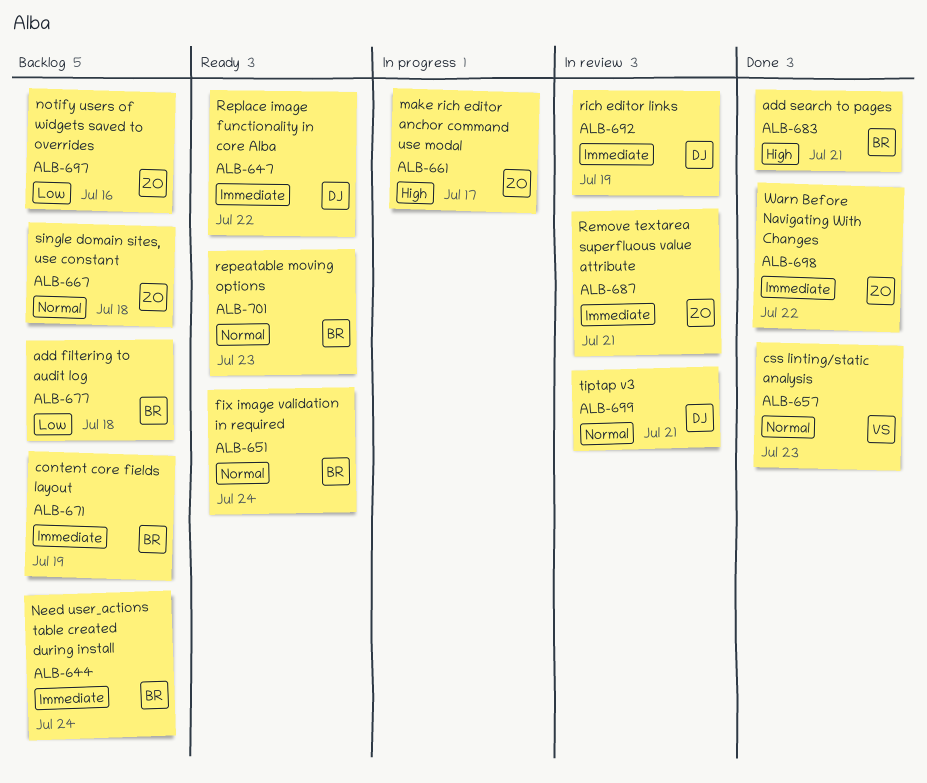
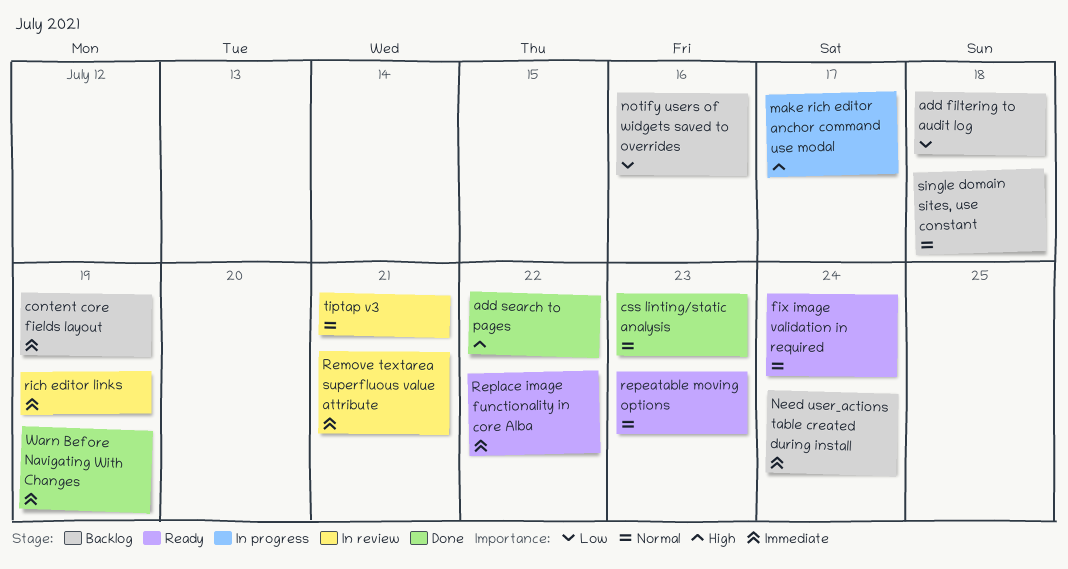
add search to pages, due: Jul 21 -> Jul 22
Warn Before Navigating With Changes, due: Jul 22 -> Jul 19

